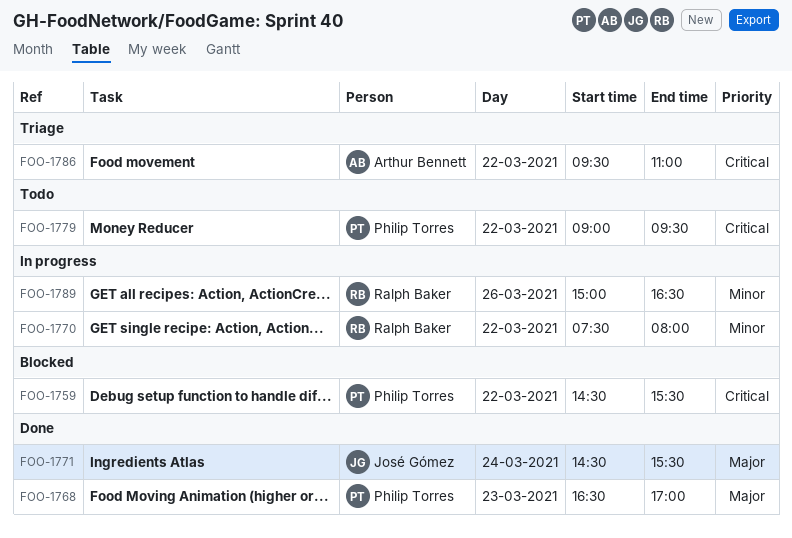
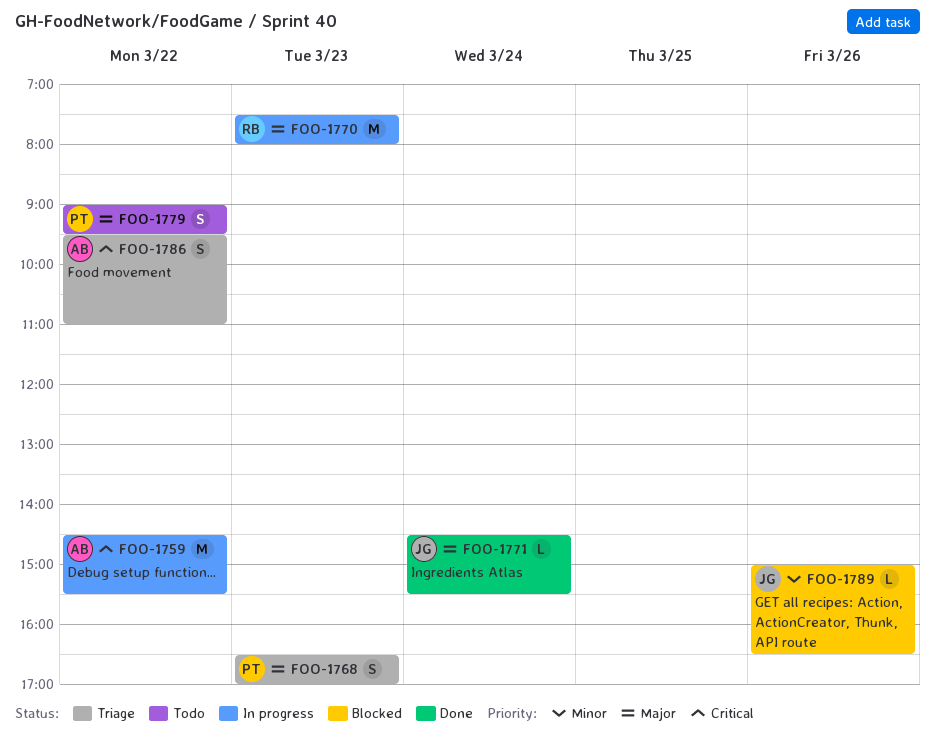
FOO-1759, status: Blocked -> In progress
FOO-1759, owner: Philip Torres -> Arthur Bennett
FOO-1768, status: Done -> Triage
FOO-1770, priority: Minor -> Major
FOO-1770, day: Mar 22 -> Mar 23
FOO-1779, priority: Critical -> Major
FOO-1789, status: In progress -> Blocked
FOO-1789, owner: Ralph Baker -> José Gómez

